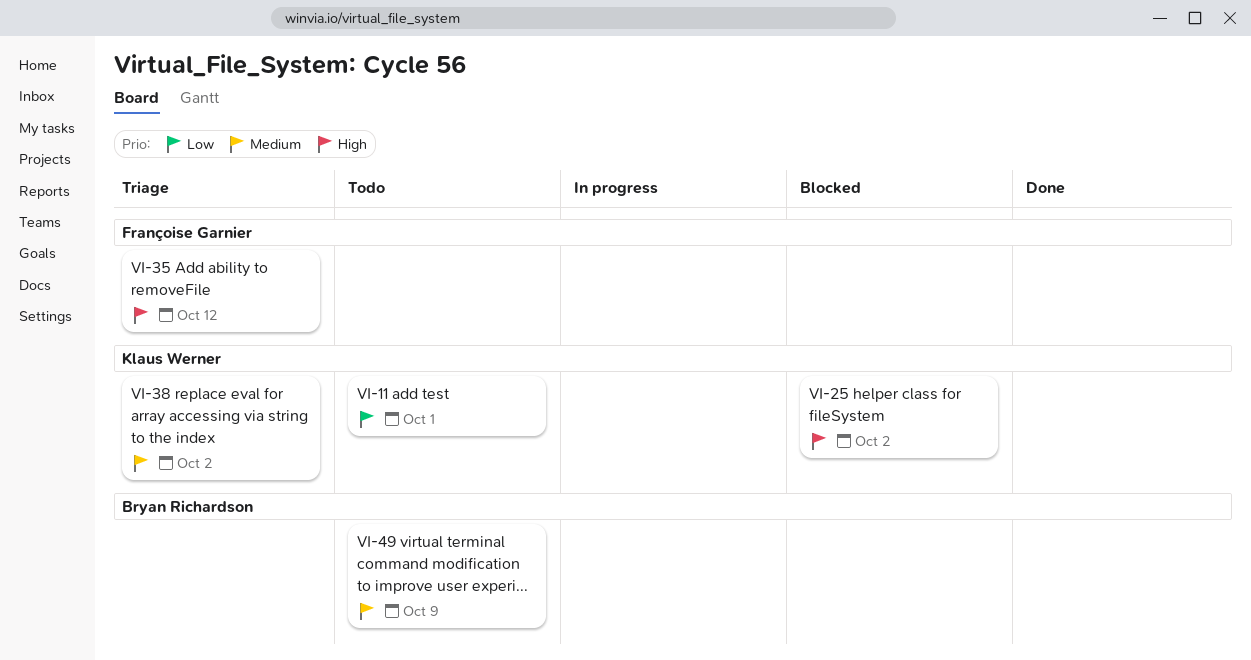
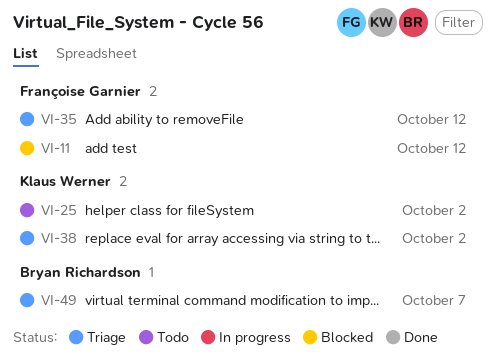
VI-11, status: Todo -> Blocked
VI-11, owner: Klaus Werner -> Françoise Garnier
VI-11, due: Oct 1 -> Oct 12
VI-25, status: Blocked -> Todo
VI-49, status: Todo -> Triage
VI-49, due: Oct 9 -> Oct 7

